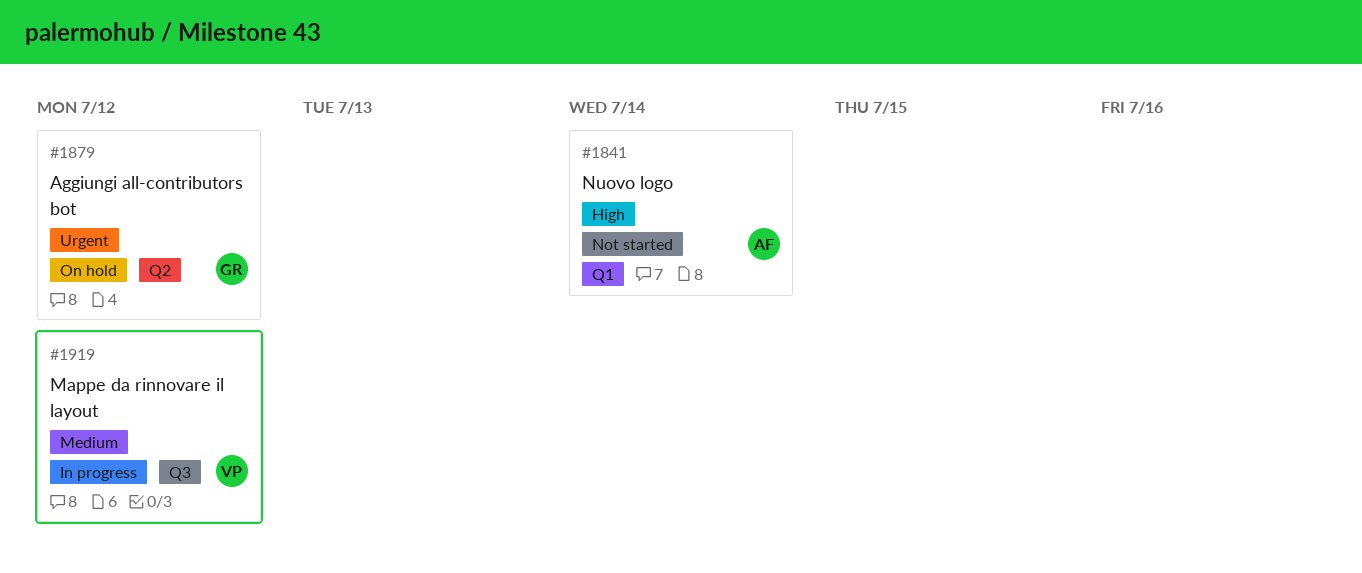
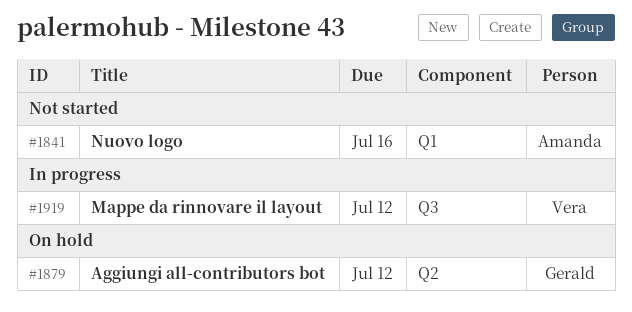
#1841, due: Jul 14 -> Jul 16

